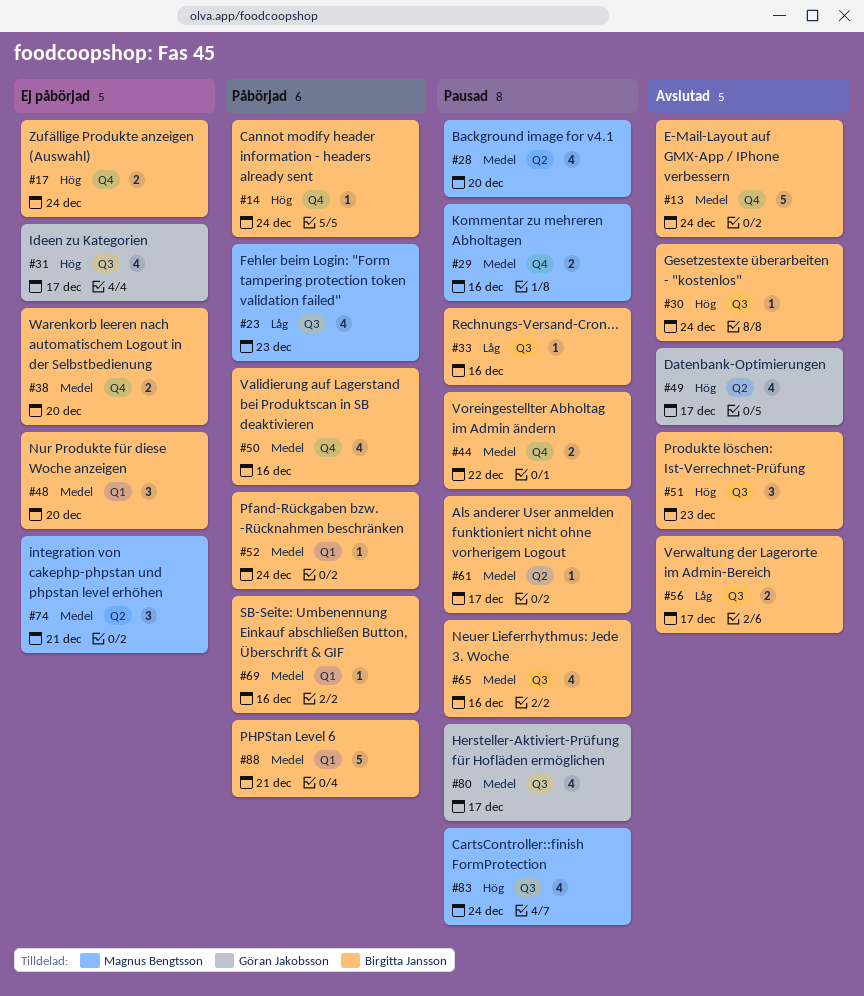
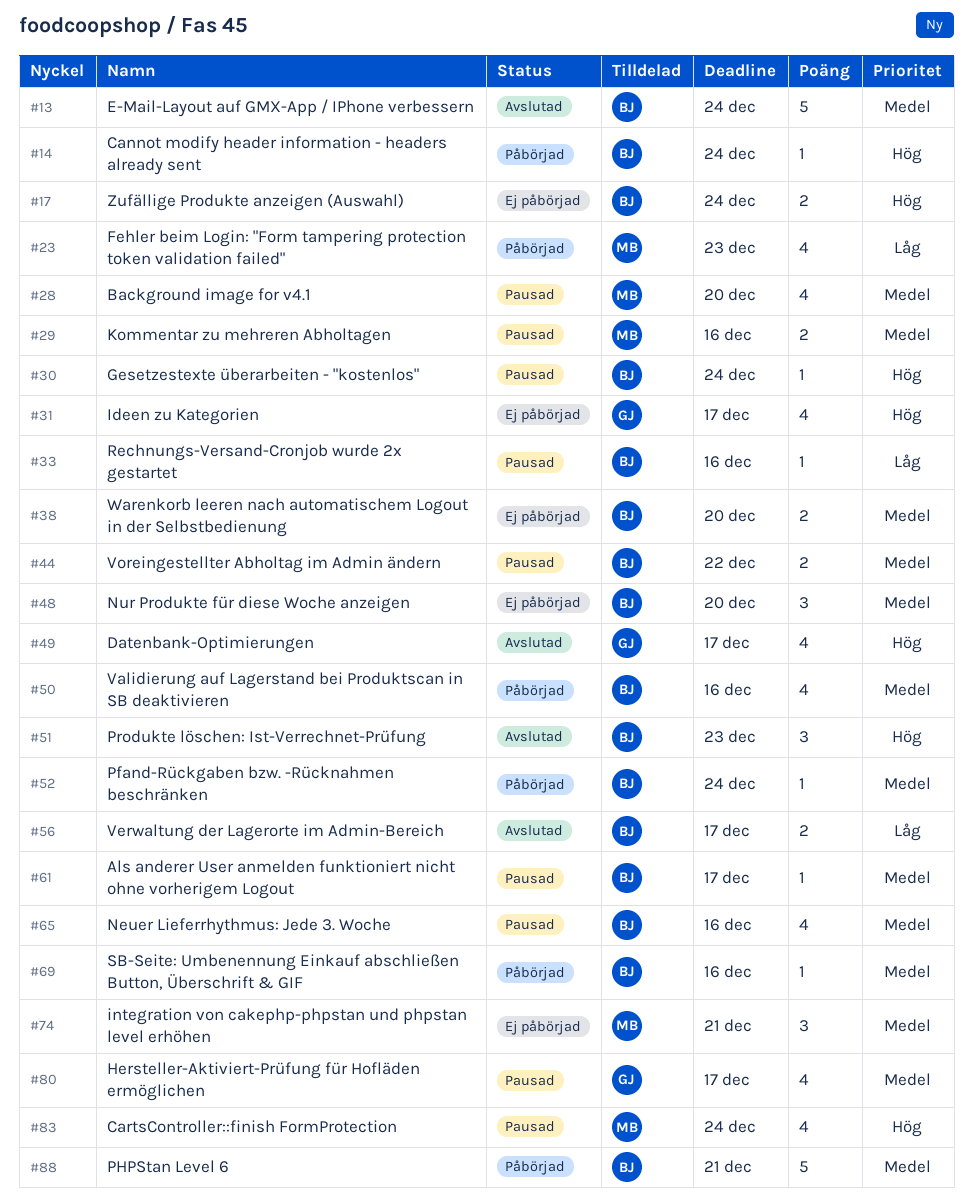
#30, status: Avslutad -> Pausad

